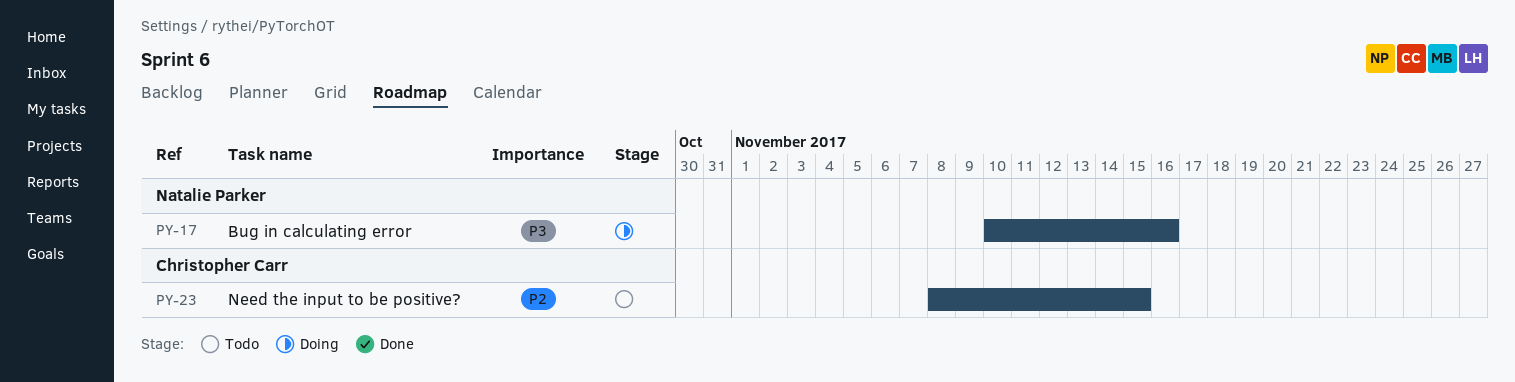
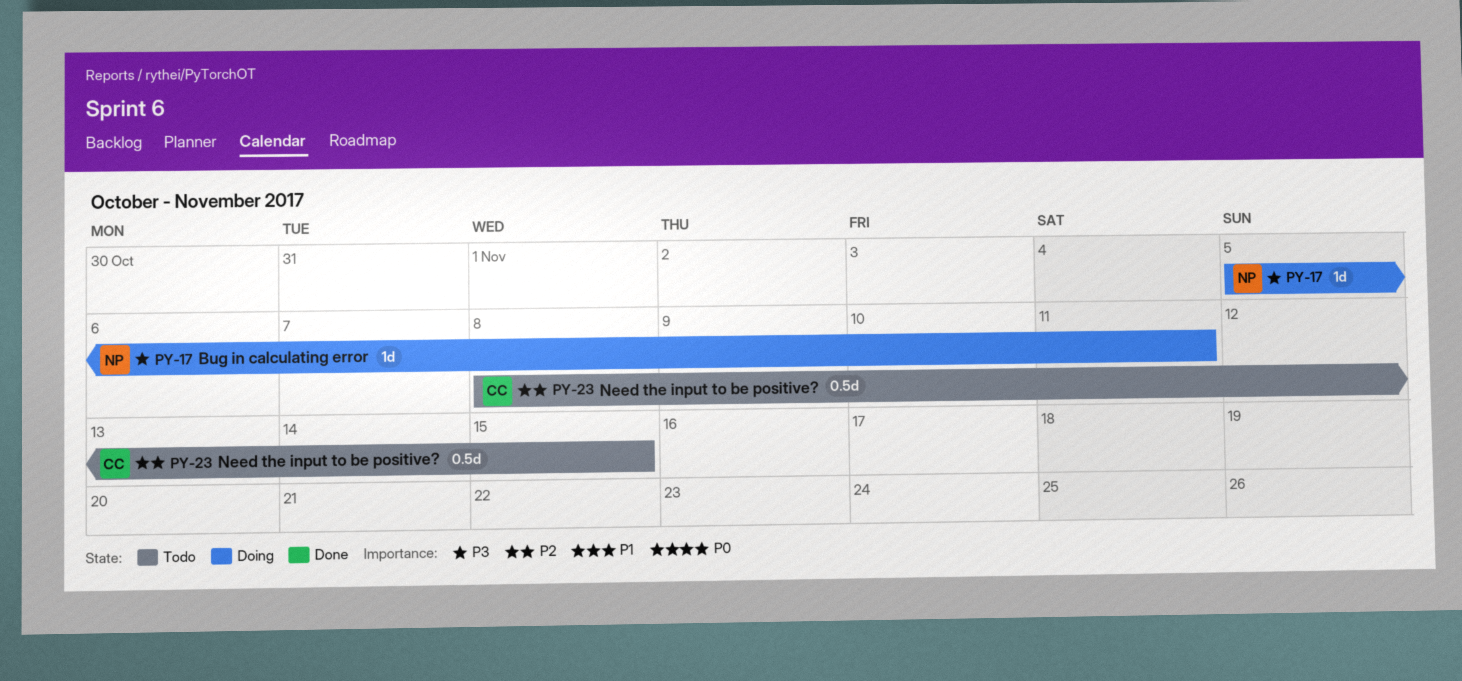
PY-17, start: Nov 10 -> Nov 5
PY-17, due: Nov 16 -> Nov 11

